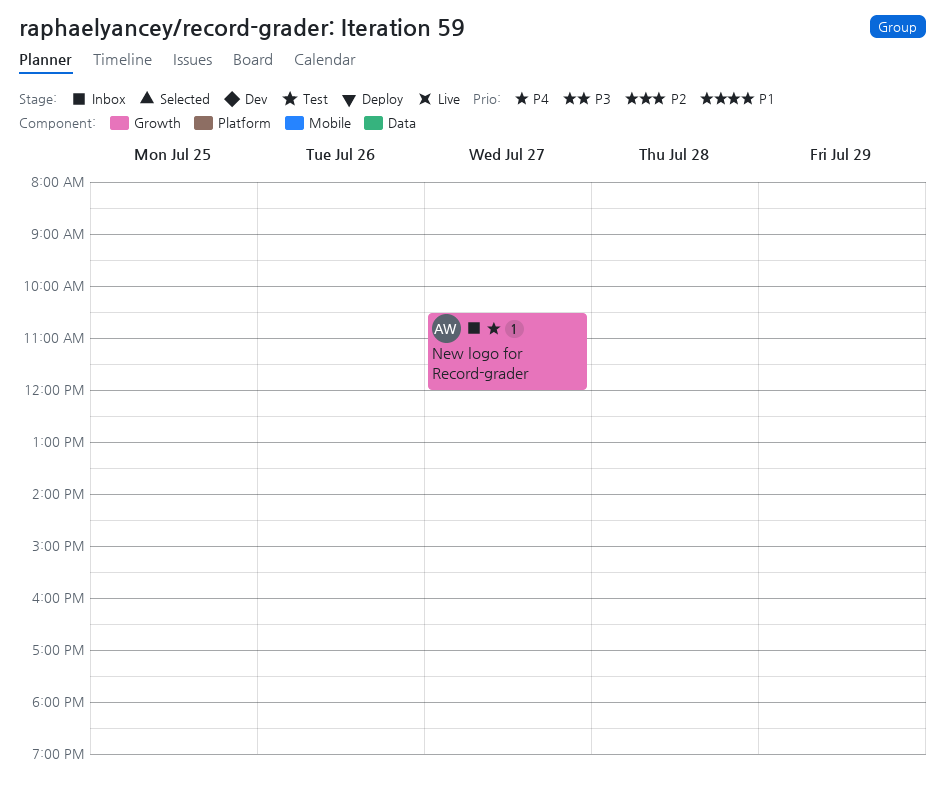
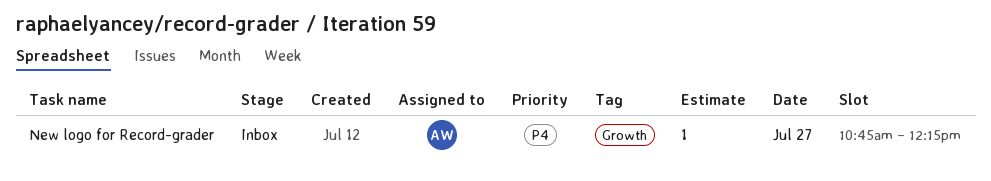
New logo for Record-grader, begins: 10:30 -> 10:45
New logo for Record-grader, ends: 12:00 -> 12:15

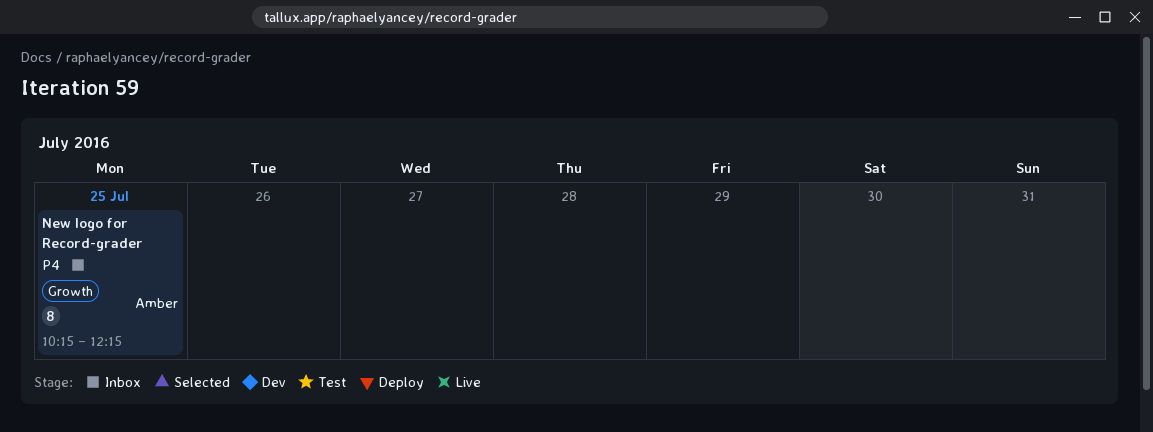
New logo for Record-grader, estimate: 1 -> 8
New logo for Record-grader, day: Jul 27 -> Jul 25
New logo for Record-grader, begins: 10:45 -> 10:15

